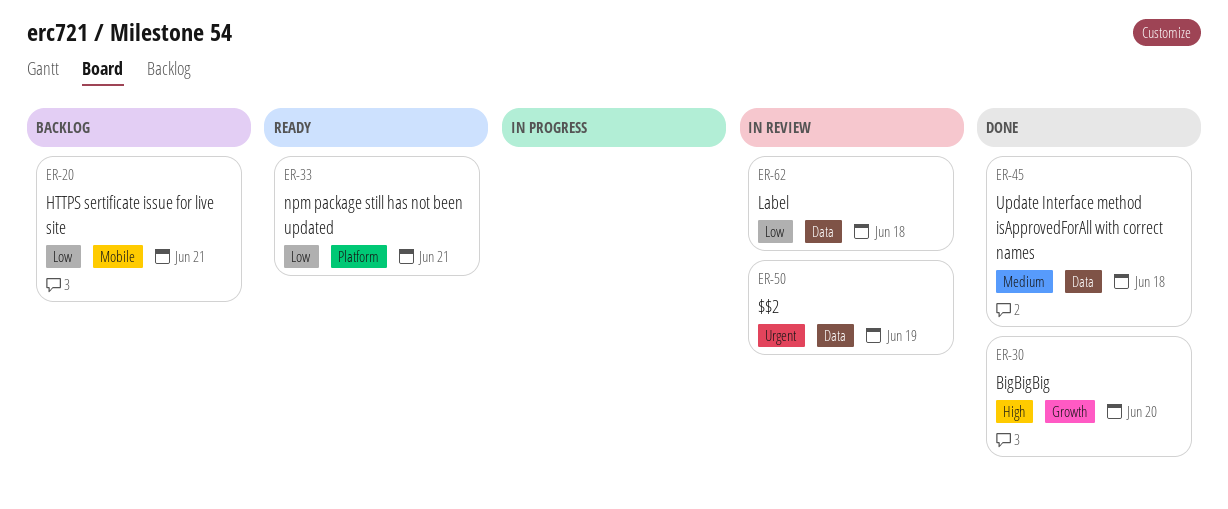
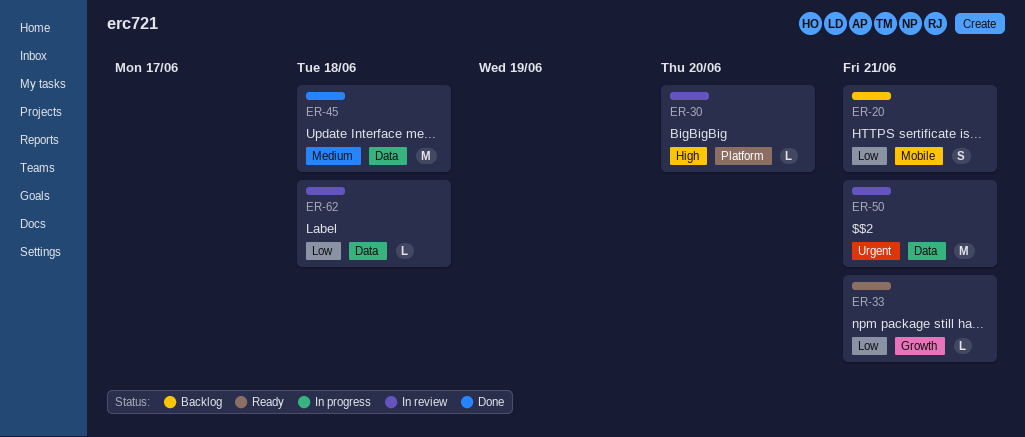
ER-30, status: Done -> In review
ER-30, label: Growth -> Platform
ER-33, label: Platform -> Growth
ER-50, due: Jun 19 -> Jun 21

